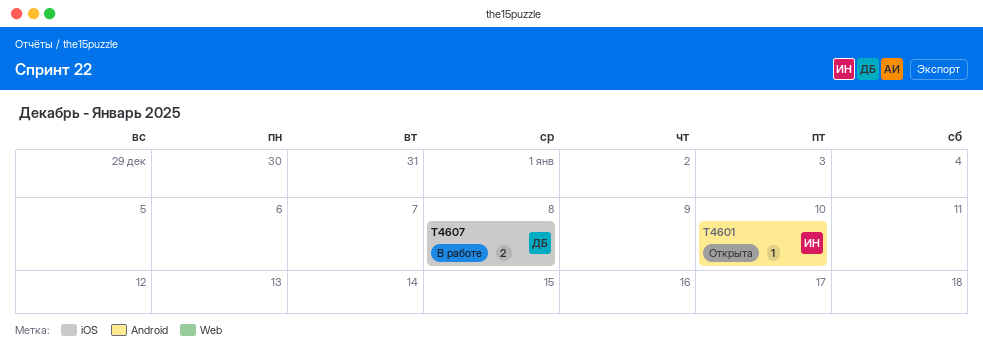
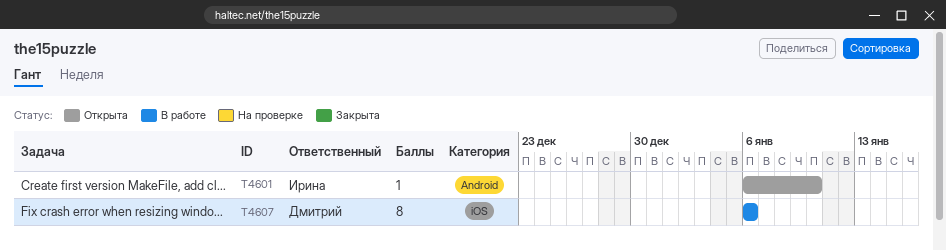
T4607, estimate: 2 -> 8
T4607, due: Jan 8 -> Jan 6

